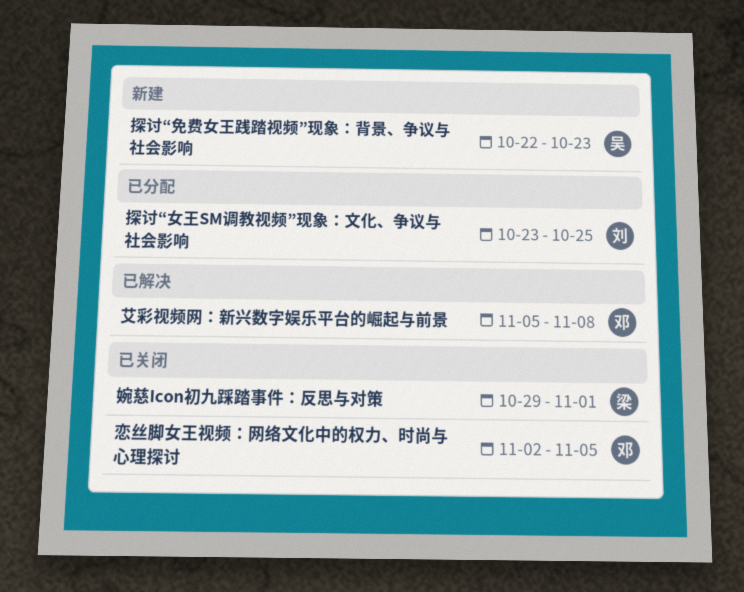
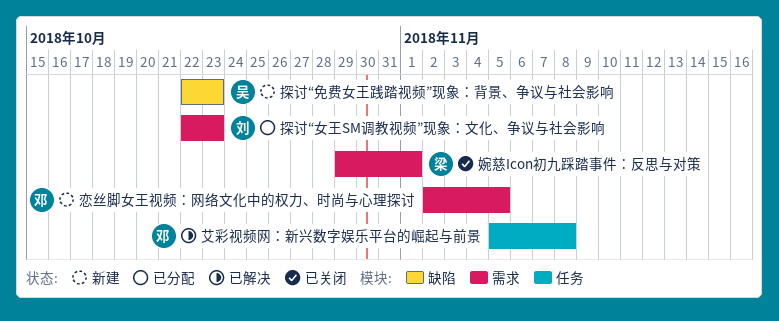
恋丝脚女王视频：网络文化中的权力、时尚与心理探讨, status: 已关闭 -> 新建
探讨“女王SM调教视频”现象：文化、争议与社会影响, start: Oct 23 -> Oct 22
探讨“女王SM调教视频”现象：文化、争议与社会影响, due: Oct 25 -> Oct 23

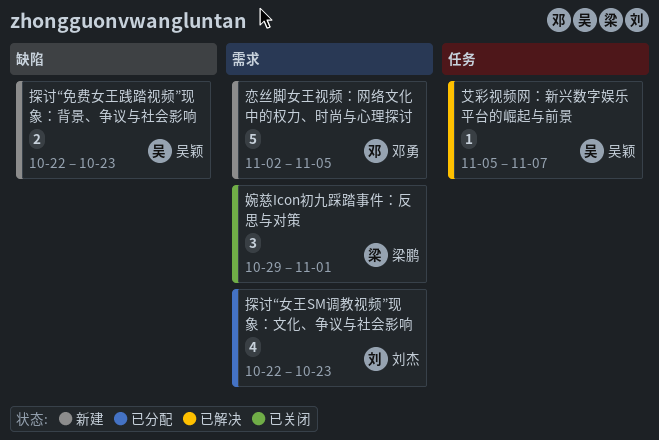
艾彩视频网：新兴数字娱乐平台的崛起与前景, owner: 邓勇 -> 吴颖
艾彩视频网：新兴数字娱乐平台的崛起与前景, due: Nov 8 -> Nov 7

